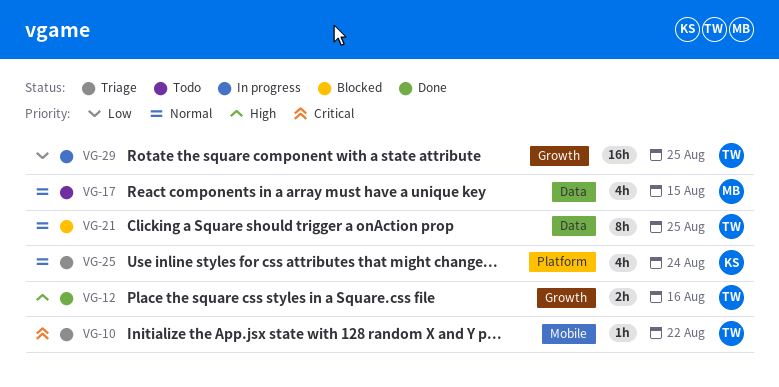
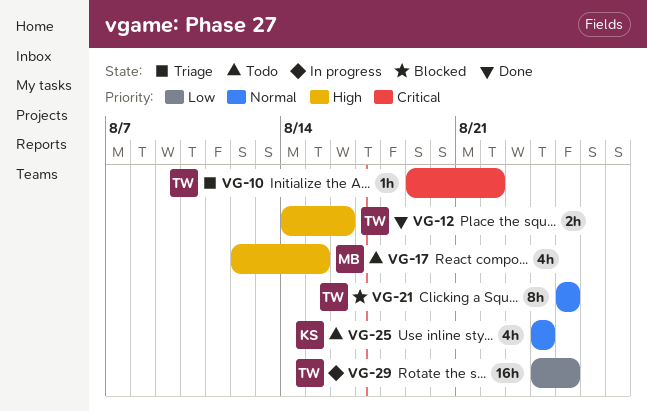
VG-17, priority: Normal -> High
VG-25, status: Triage -> Todo

